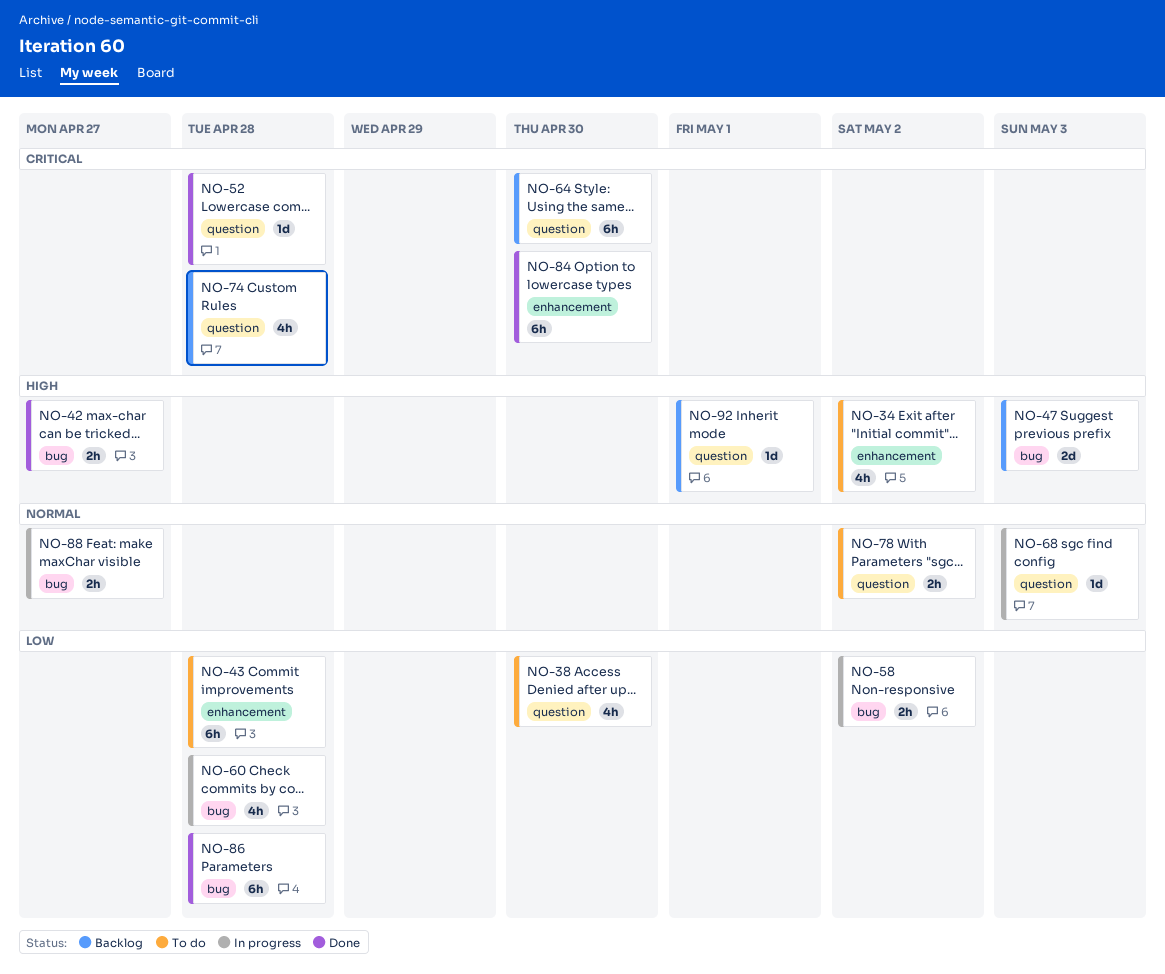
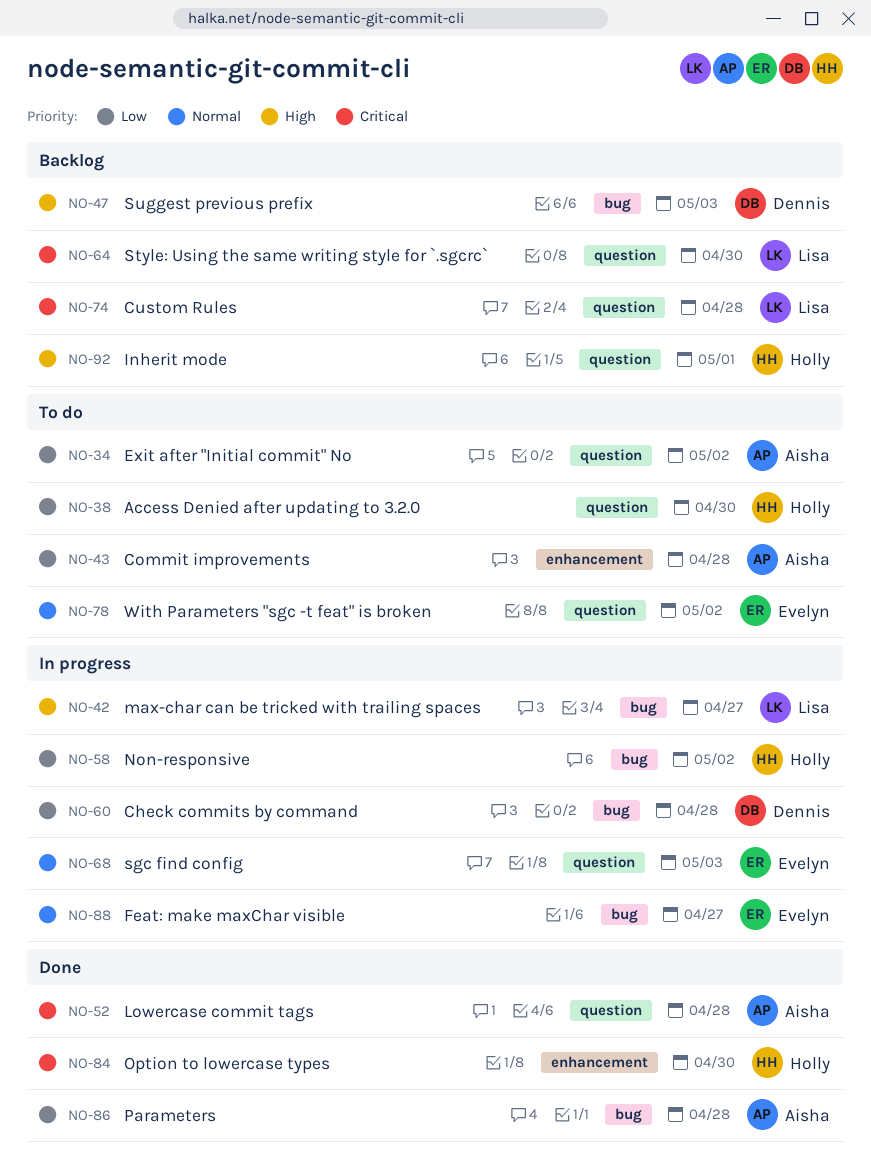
NO-34, priority: High -> Low
NO-34, label: enhancement -> question
NO-42, status: Done -> In progress

